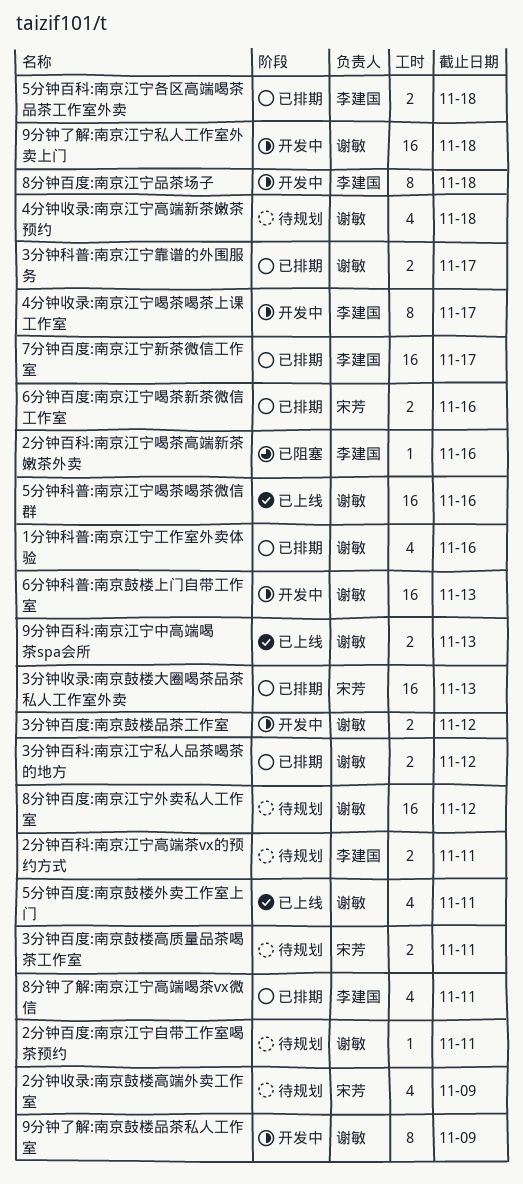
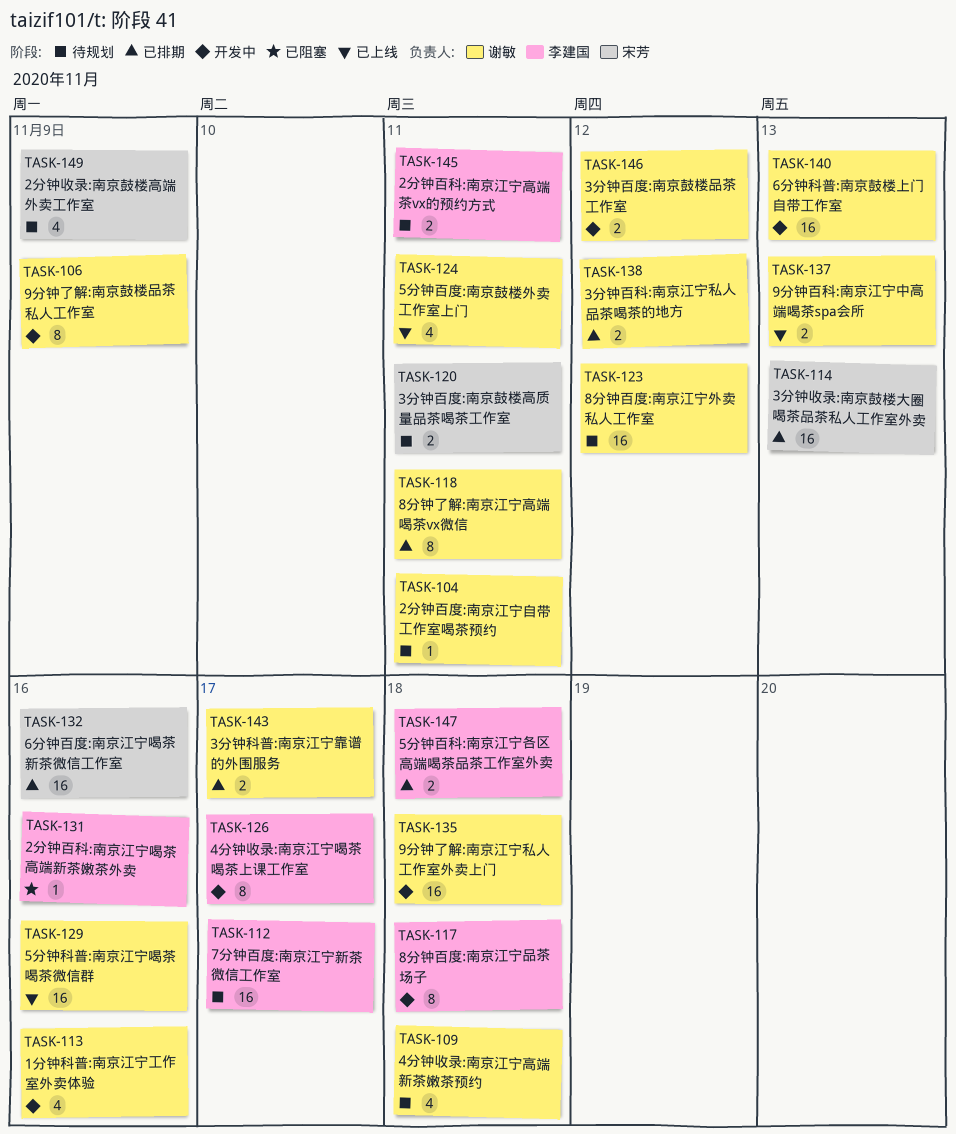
1分钟科普:南京江宁工作室外卖体验, status: 已排期 -> 开发中
6分钟百度:南京江宁喝茶新茶微信工作室, estimate: 2 -> 16
7分钟百度:南京江宁新茶微信工作室, status: 已排期 -> 待规划
8分钟了解:南京江宁高端喝茶vx微信, owner: 李建国 -> 谢敏
8分钟了解:南京江宁高端喝茶vx微信, estimate: 4 -> 8

